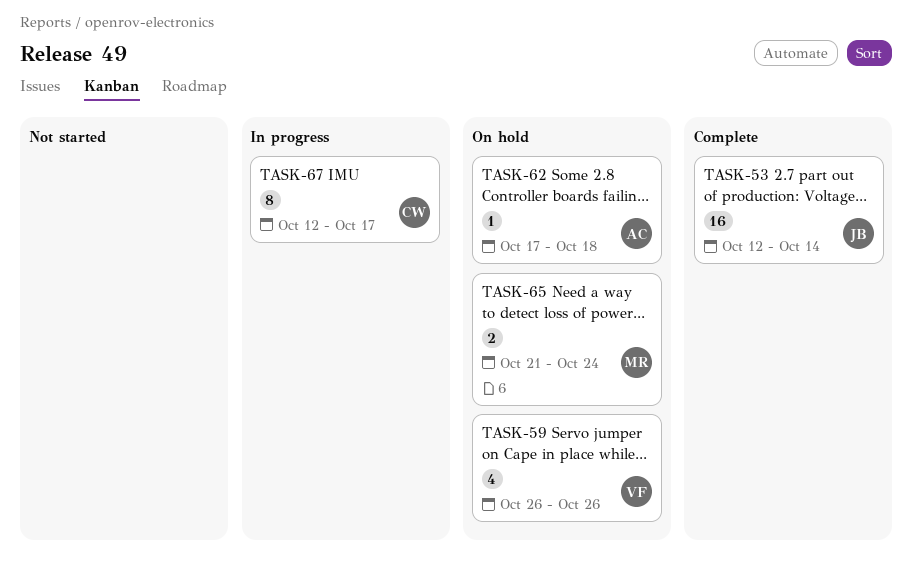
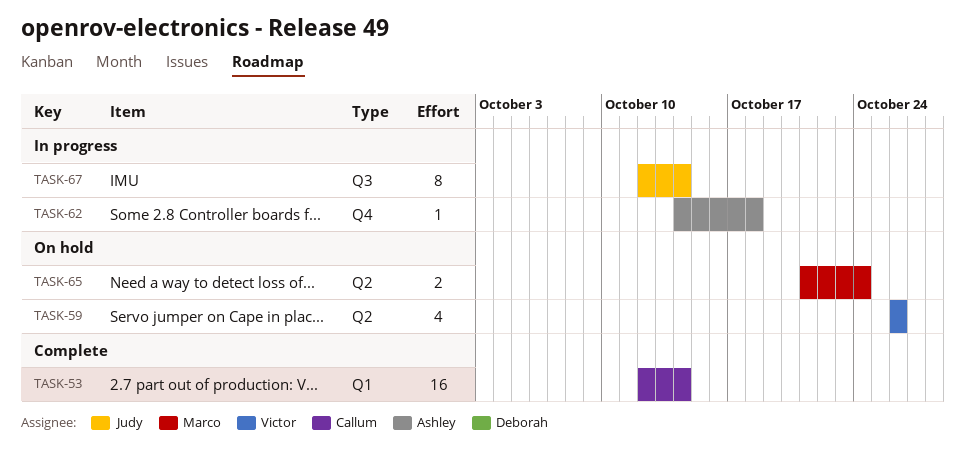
TASK-53, owner: Judy -> Callum
TASK-62, status: On hold -> In progress
TASK-62, start: Oct 17 -> Oct 14
TASK-67, owner: Callum -> Judy
TASK-67, due: Oct 17 -> Oct 14

